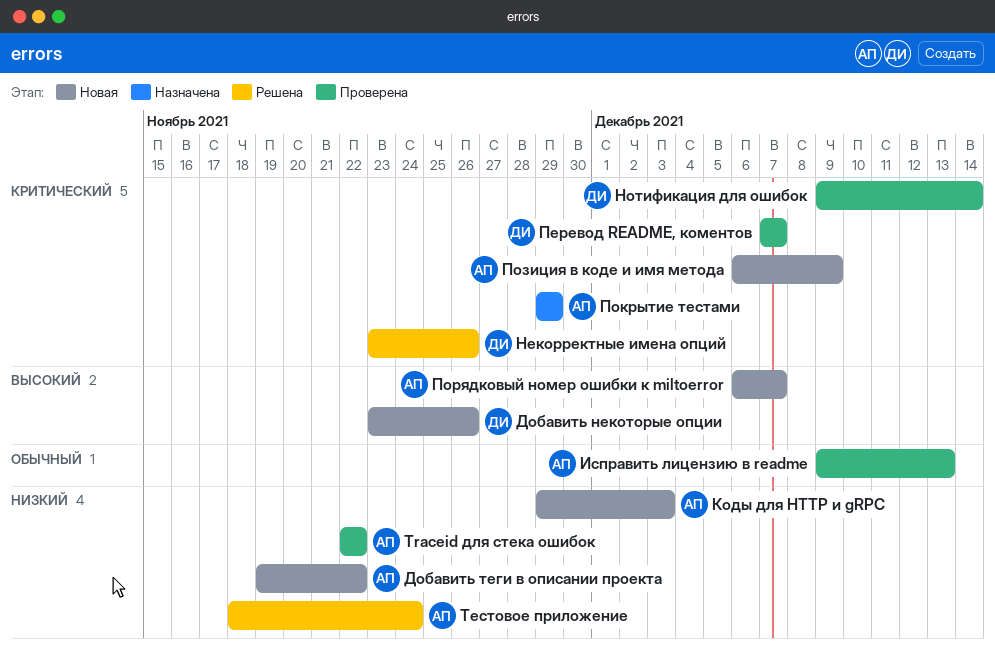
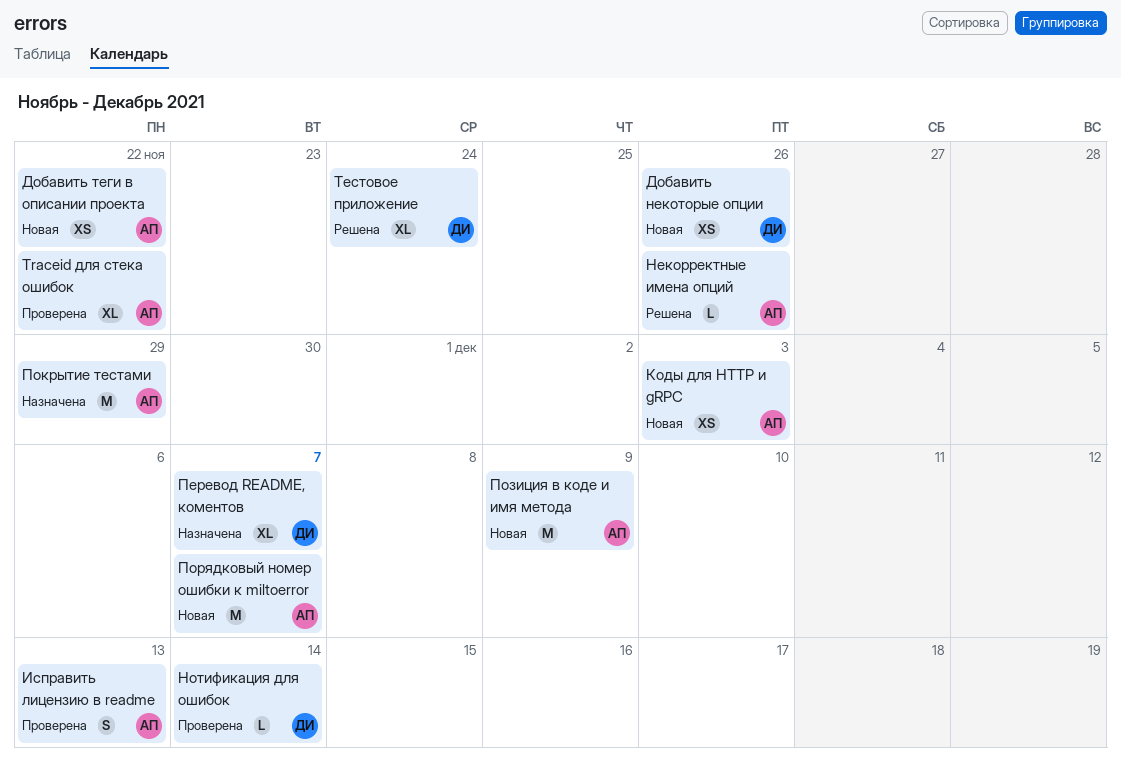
Некорректные имена опций, owner: ДИ -> АП
Перевод README, коментов, status: Проверена -> Назначена
Тестовое приложение, owner: АП -> ДИ

